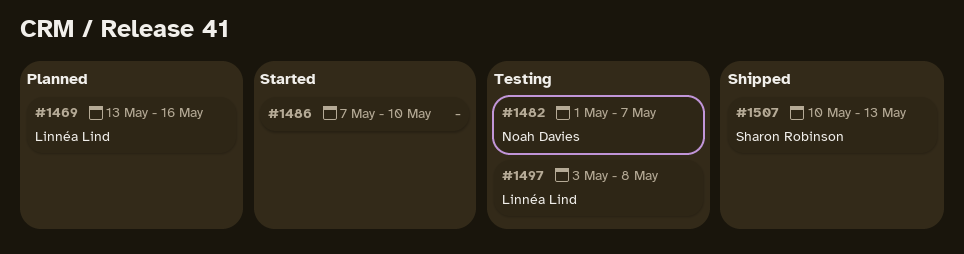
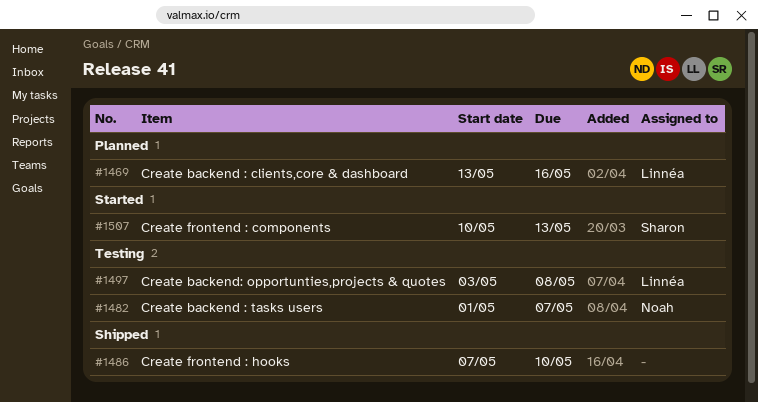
#1486, status: Started -> Shipped
#1507, status: Shipped -> Started

